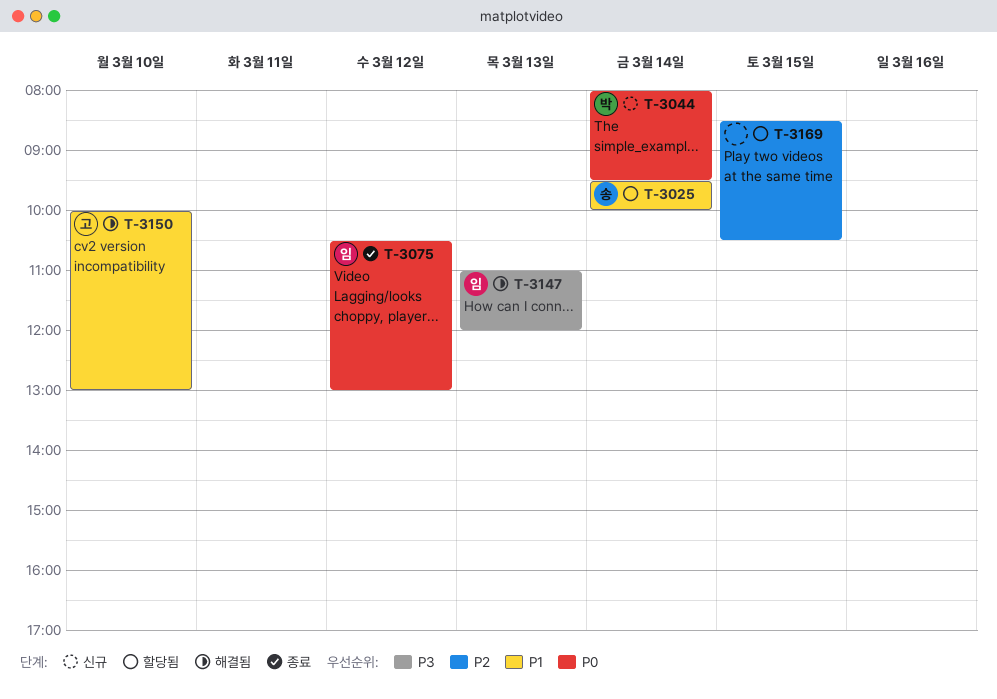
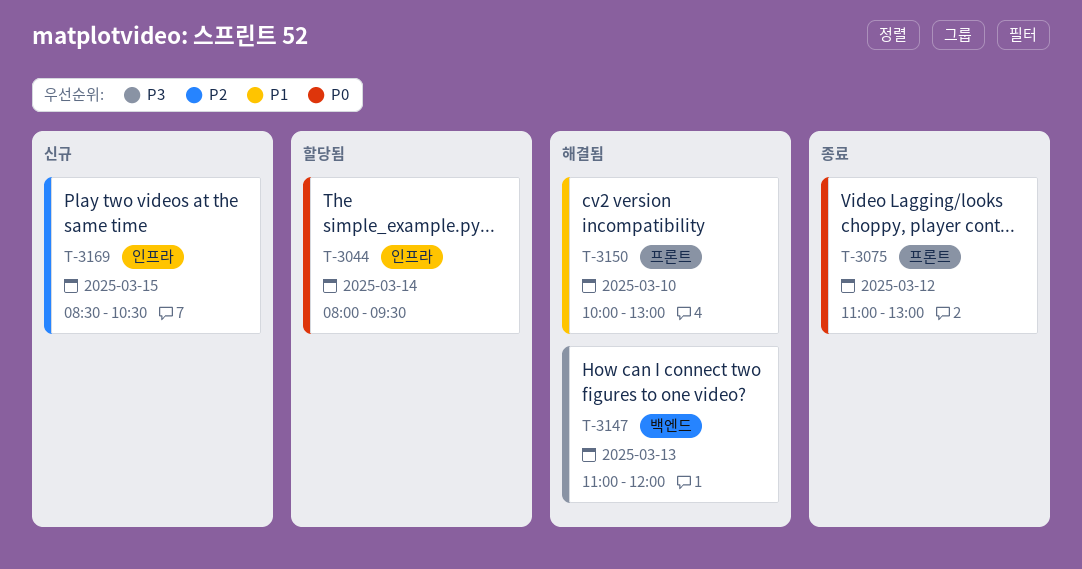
T-3025: present -> none
T-3044, status: 신규 -> 할당됨
T-3075, begins: 10:30 -> 11:00
T-3169, status: 할당됨 -> 신규

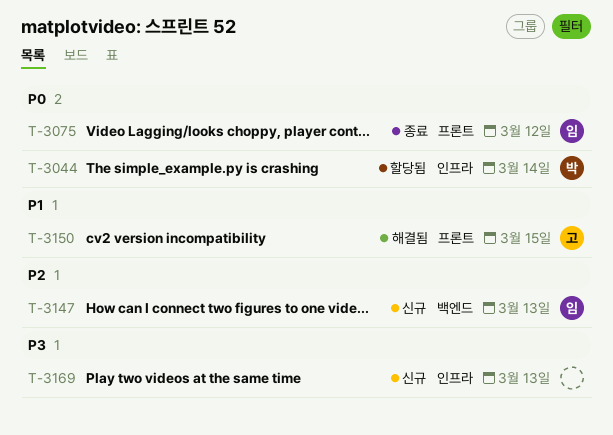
T-3147, status: 해결됨 -> 신규
T-3147, priority: P3 -> P2
T-3150, day: Mar 10 -> Mar 15
T-3169, priority: P2 -> P3
T-3169, day: Mar 15 -> Mar 13

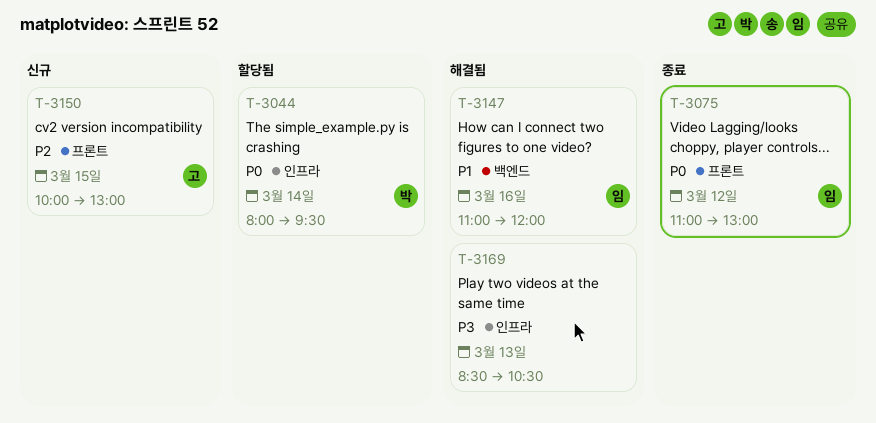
T-3147, status: 신규 -> 해결됨
T-3147, priority: P2 -> P1
T-3147, day: Mar 13 -> Mar 16
T-3150, status: 해결됨 -> 신규
T-3150, priority: P1 -> P2
T-3169, status: 신규 -> 해결됨

